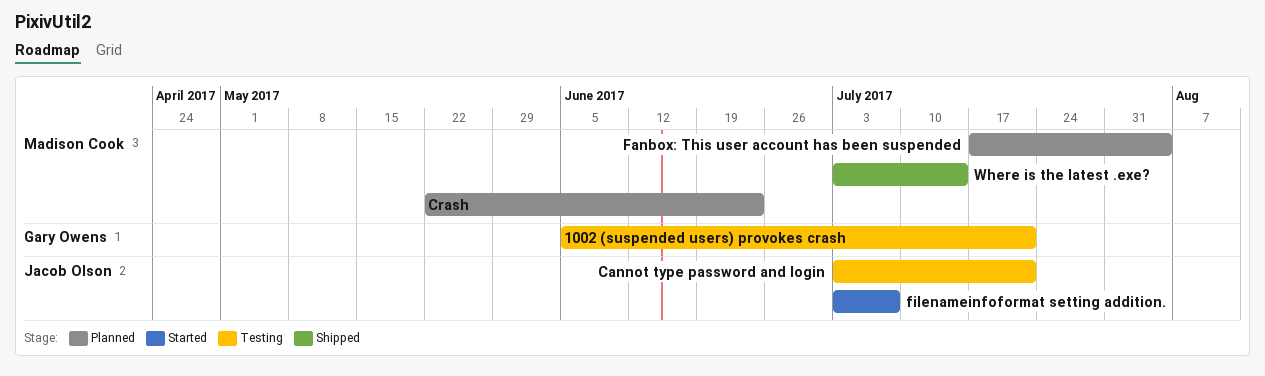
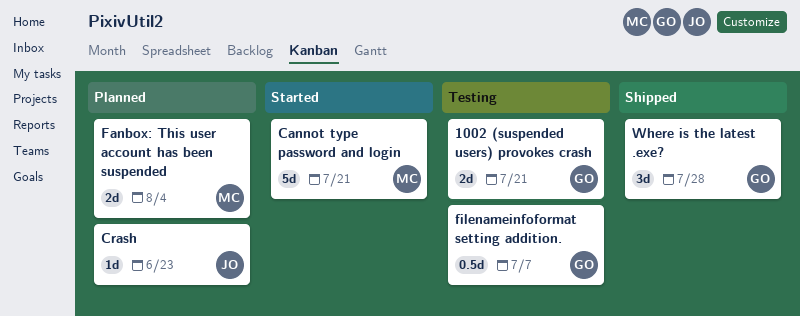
Cannot type password and login, status: Testing -> Started
Cannot type password and login, owner: Jacob Olson -> Madison Cook
Crash, owner: Madison Cook -> Jacob Olson
filenameinfoformat setting addition., status: Started -> Testing
filenameinfoformat setting addition., owner: Jacob Olson -> Gary Owens
Where is the latest .exe?, owner: Madison Cook -> Gary Owens
Where is the latest .exe?, due: Jul 14 -> Jul 28

